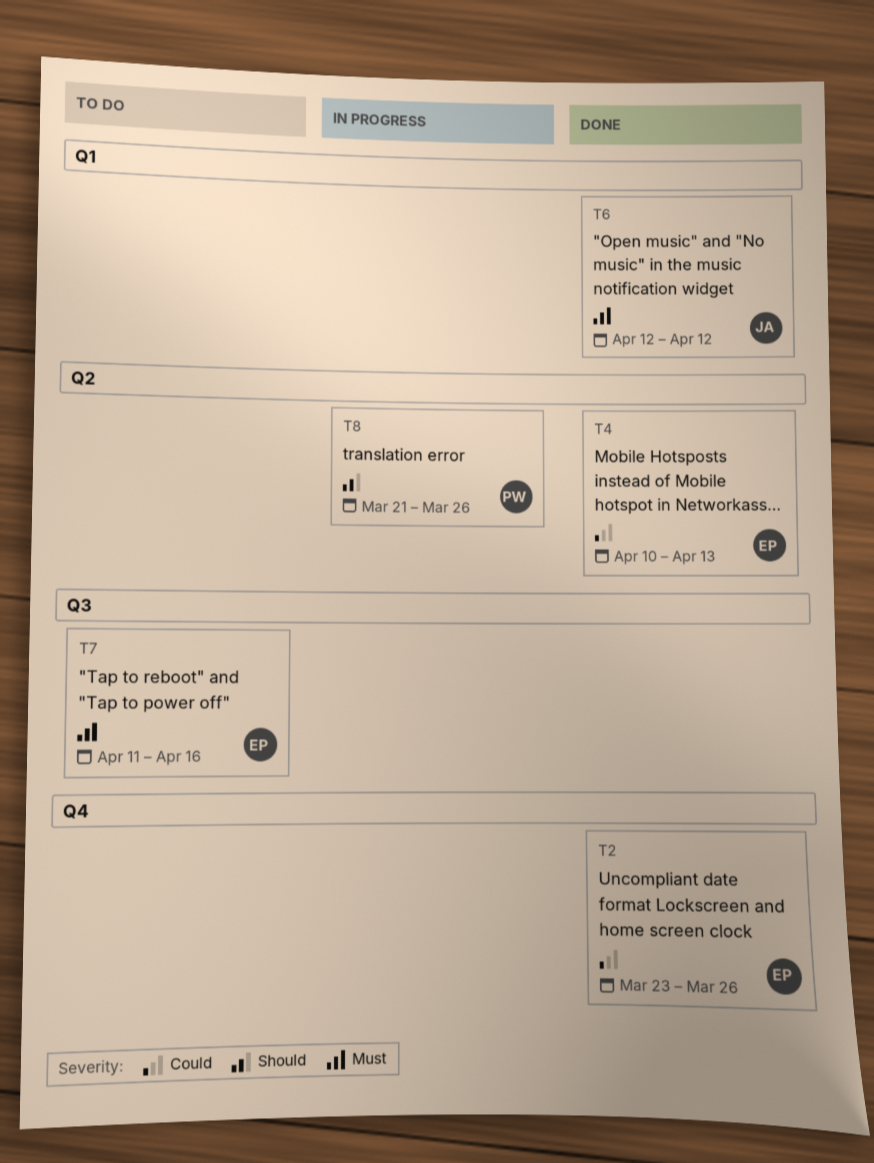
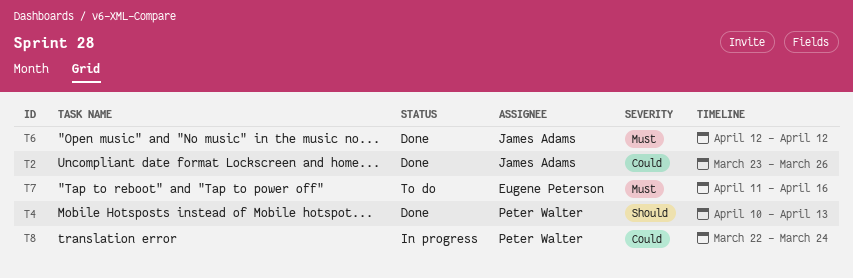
T2, owner: Eugene Peterson -> James Adams
T4, owner: Eugene Peterson -> Peter Walter
T4, priority: Could -> Should
T8, priority: Should -> Could
T8, start: Mar 21 -> Mar 22
T8, due: Mar 26 -> Mar 24

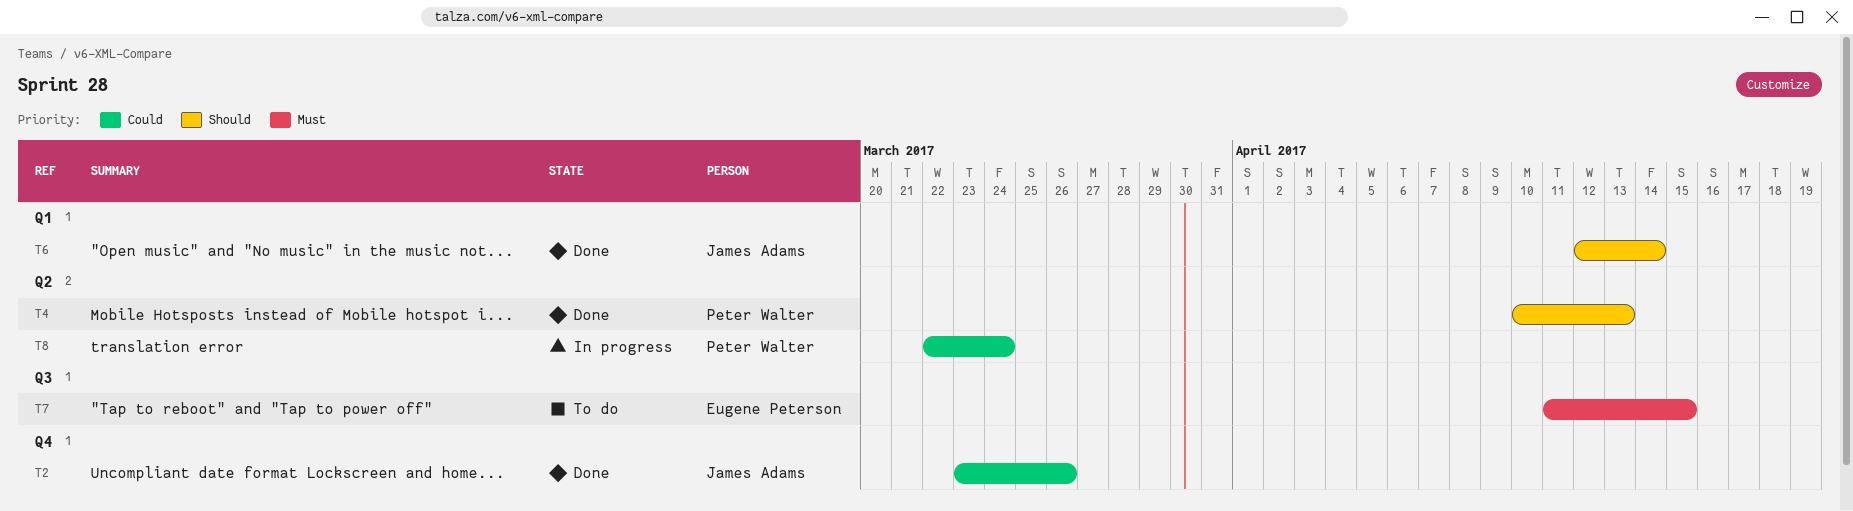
T6, priority: Must -> Should
T6, due: Apr 12 -> Apr 14
T7, due: Apr 16 -> Apr 15

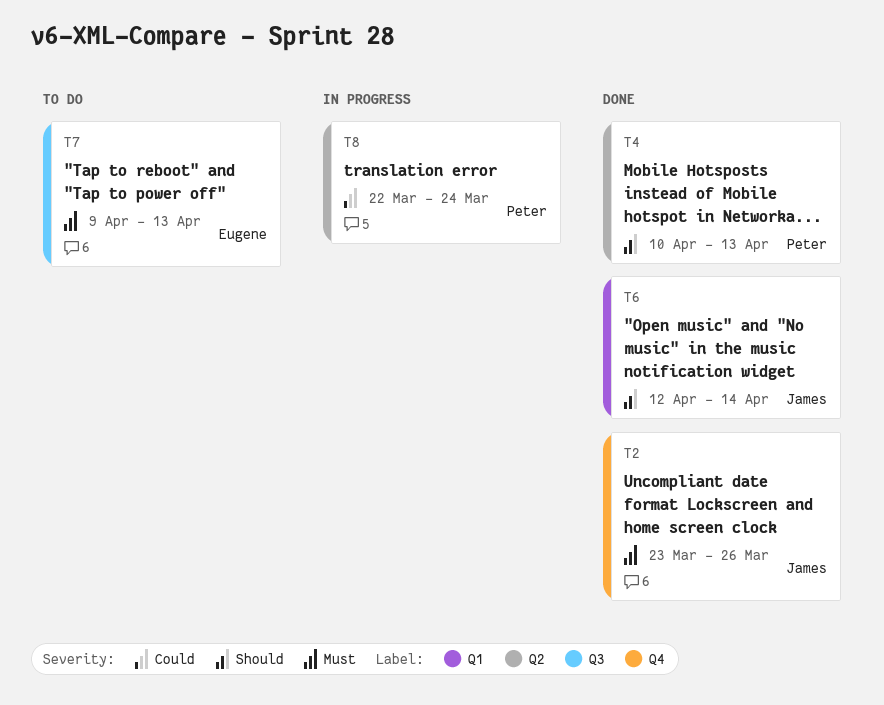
T2, priority: Could -> Must
T7, start: Apr 11 -> Apr 9
T7, due: Apr 15 -> Apr 13

